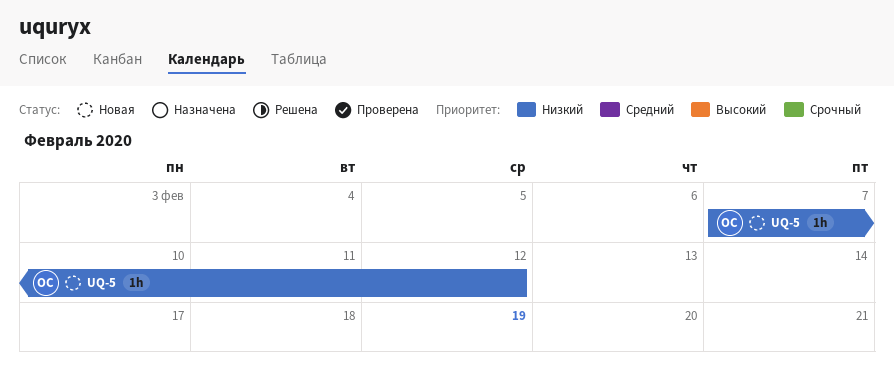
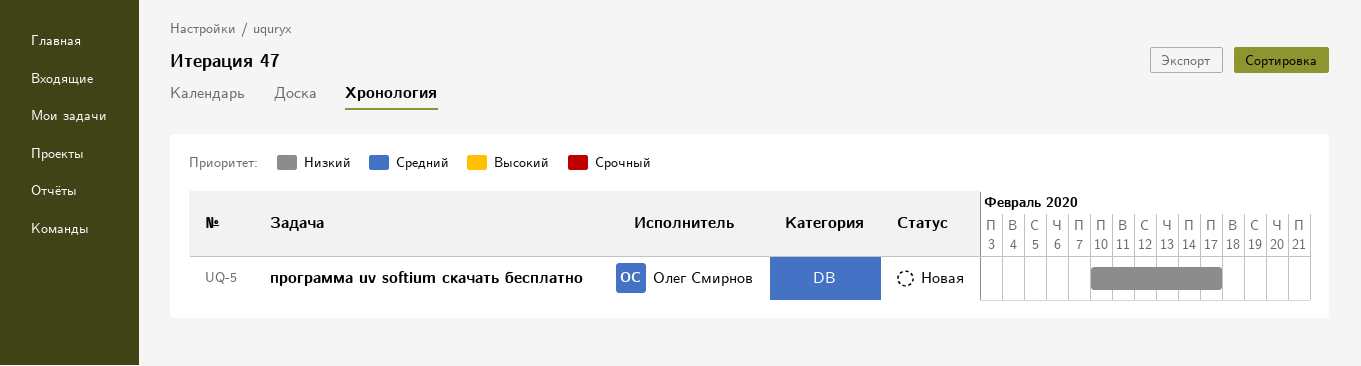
UQ-5, start: Feb 7 -> Feb 10
UQ-5, due: Feb 12 -> Feb 17

